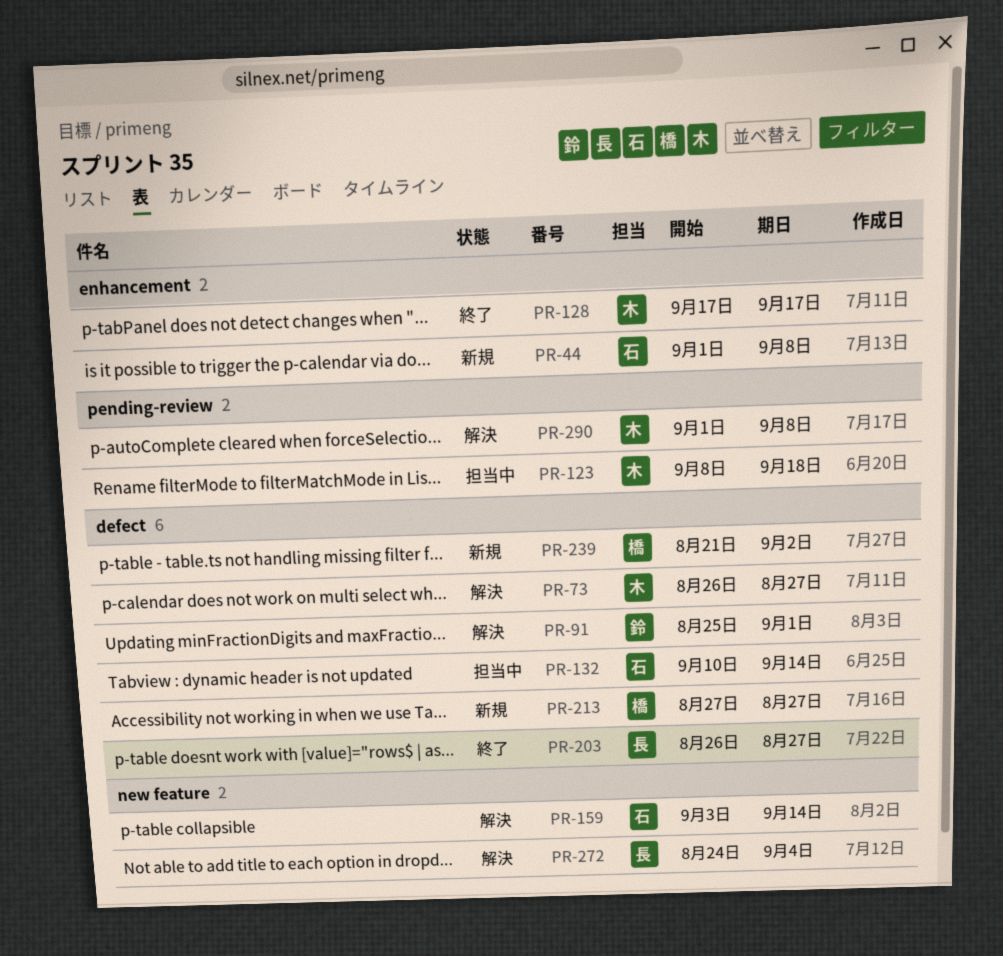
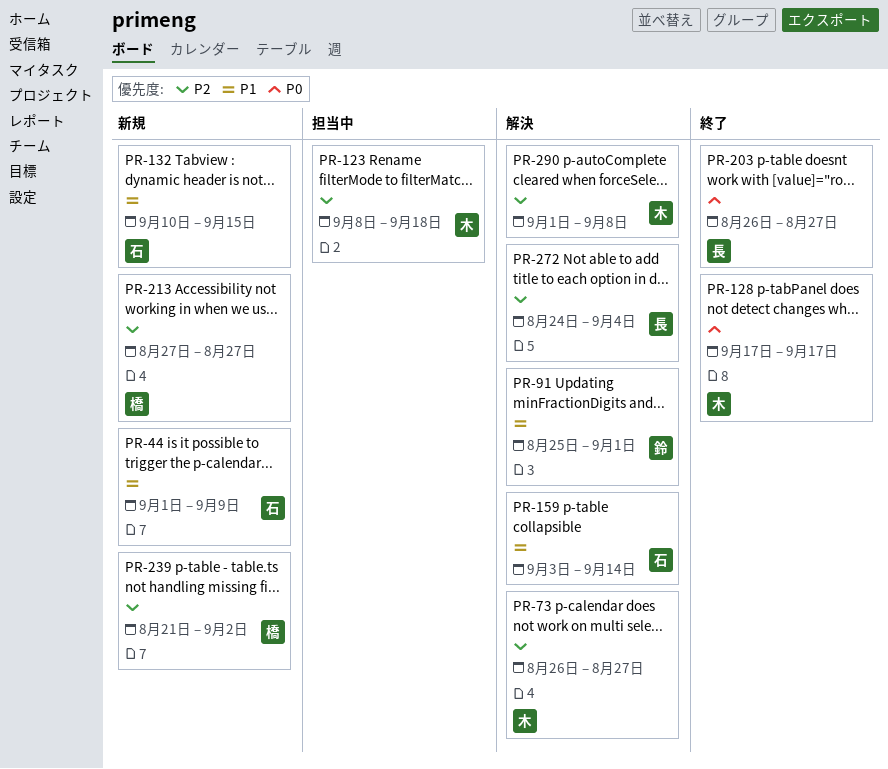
PR-44, due: Sep 8 -> Sep 9
PR-132, status: 担当中 -> 新規
PR-132, due: Sep 14 -> Sep 15

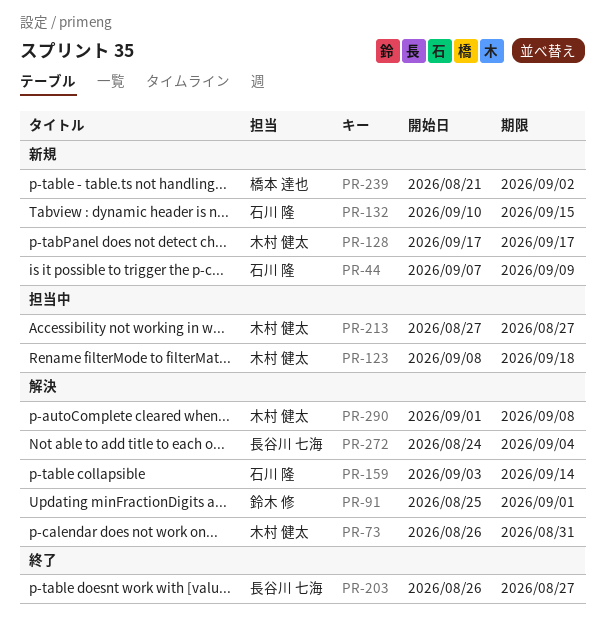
PR-44, start: Sep 1 -> Sep 7
PR-73, due: Aug 27 -> Aug 31
PR-128, status: 終了 -> 新規
PR-213, status: 新規 -> 担当中
PR-213, owner: 橋本 達也 -> 木村 健太

